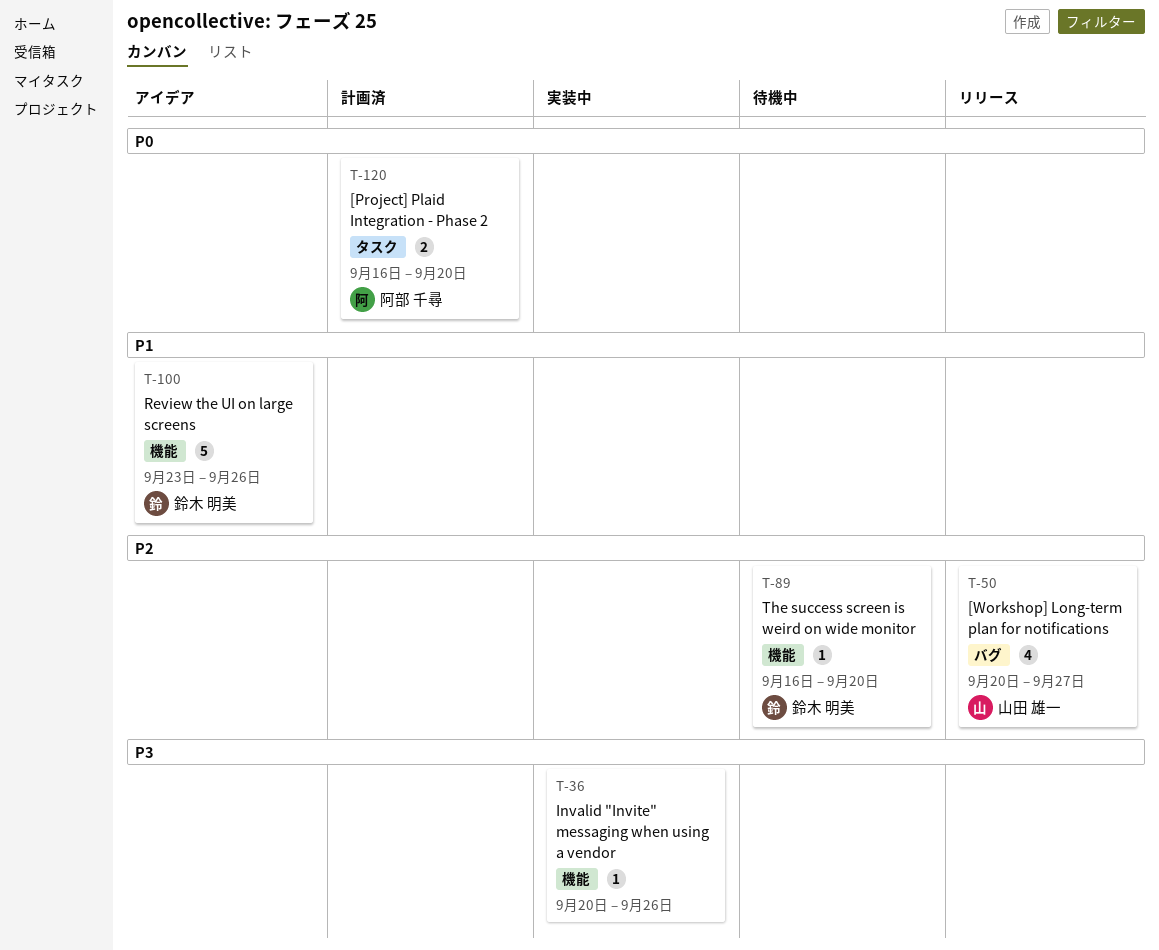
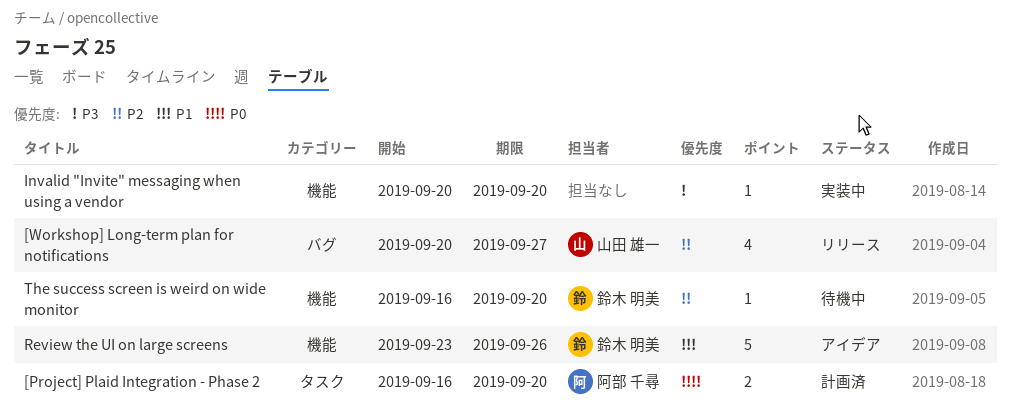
Invalid "Invite" messaging when using a vendor, due: Sep 26 -> Sep 20

